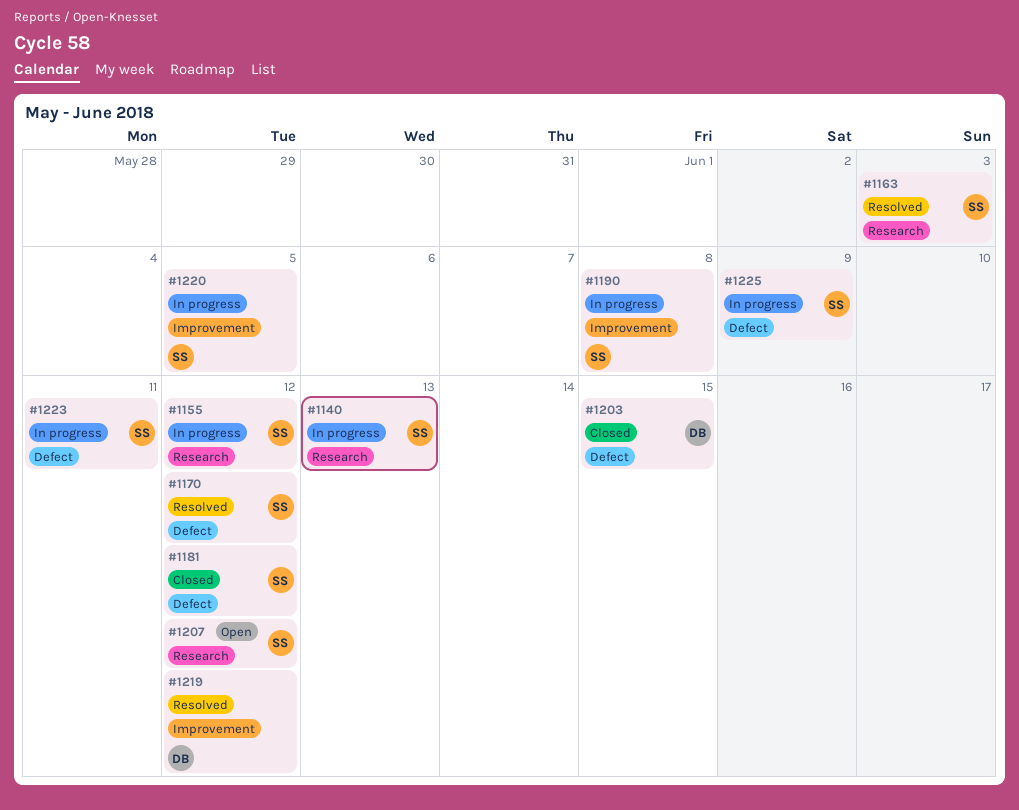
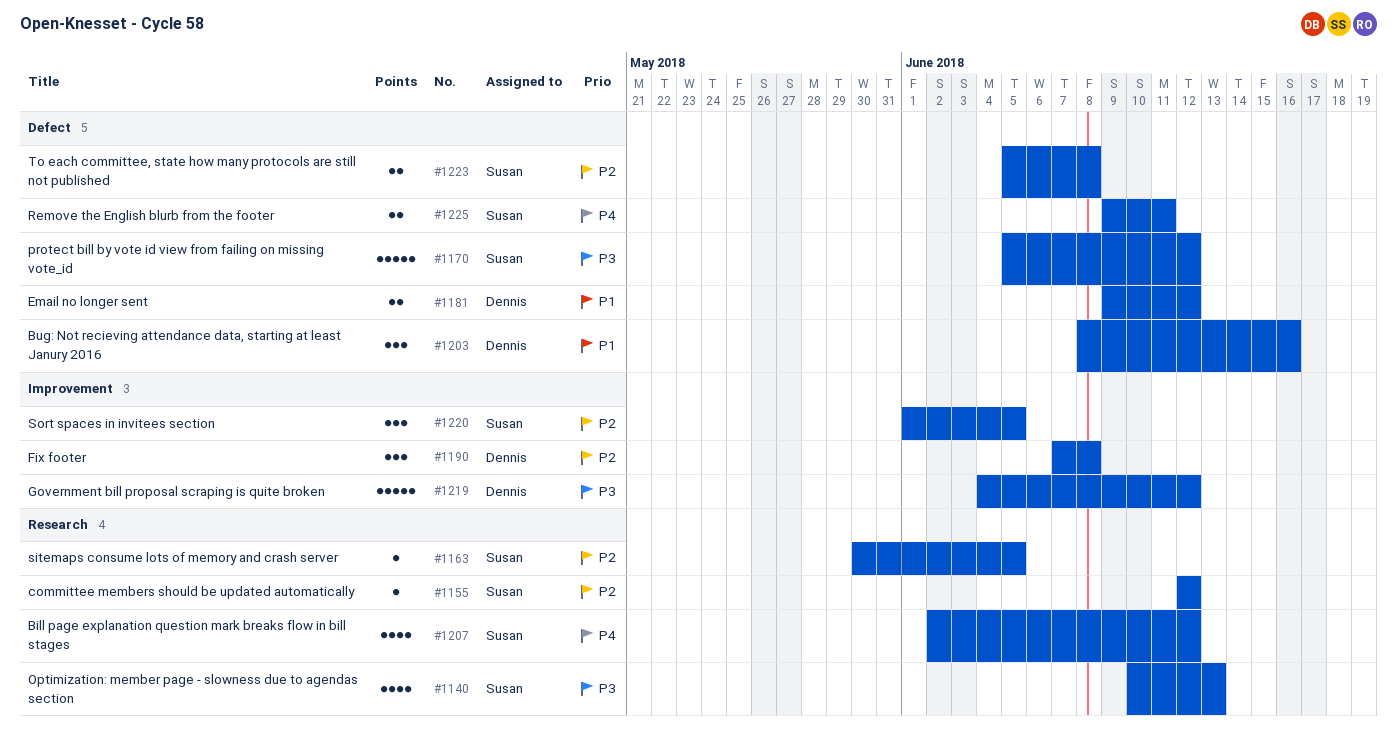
#1163, due: Jun 3 -> Jun 5
#1181, owner: Susan -> Dennis
#1190, owner: Susan -> Dennis
#1203, due: Jun 15 -> Jun 16
#1223, due: Jun 11 -> Jun 8
#1225, due: Jun 9 -> Jun 11

